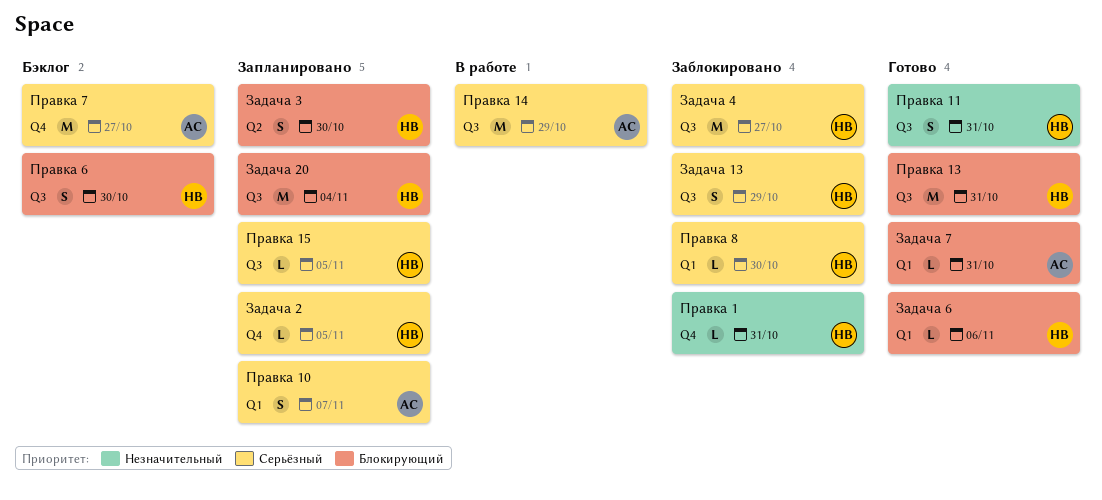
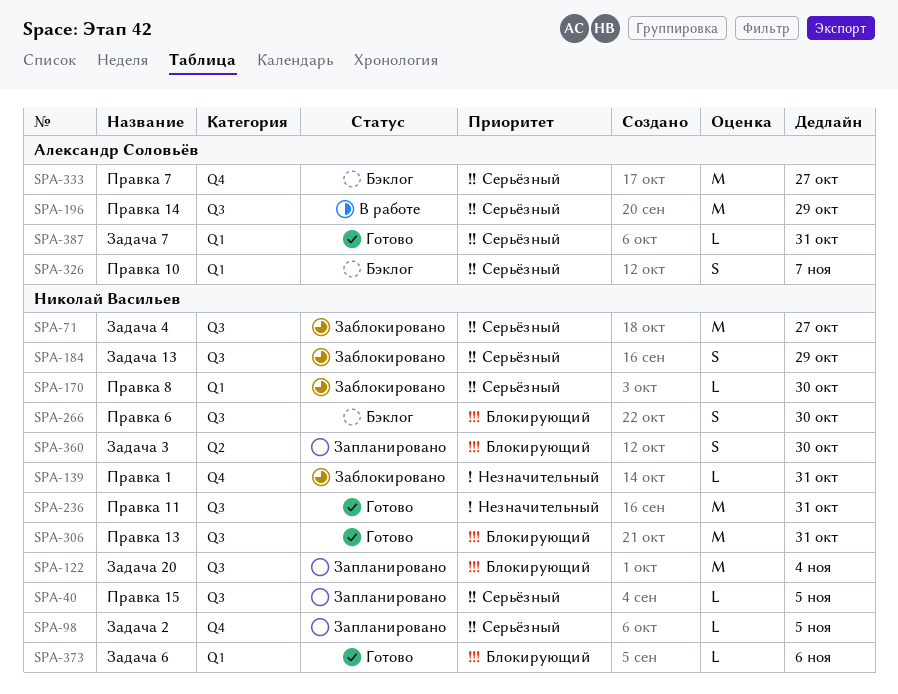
Задача 7, priority: Блокирующий -> Серьёзный
Правка 10, status: Запланировано -> Бэклог
Правка 11, estimate: S -> M

